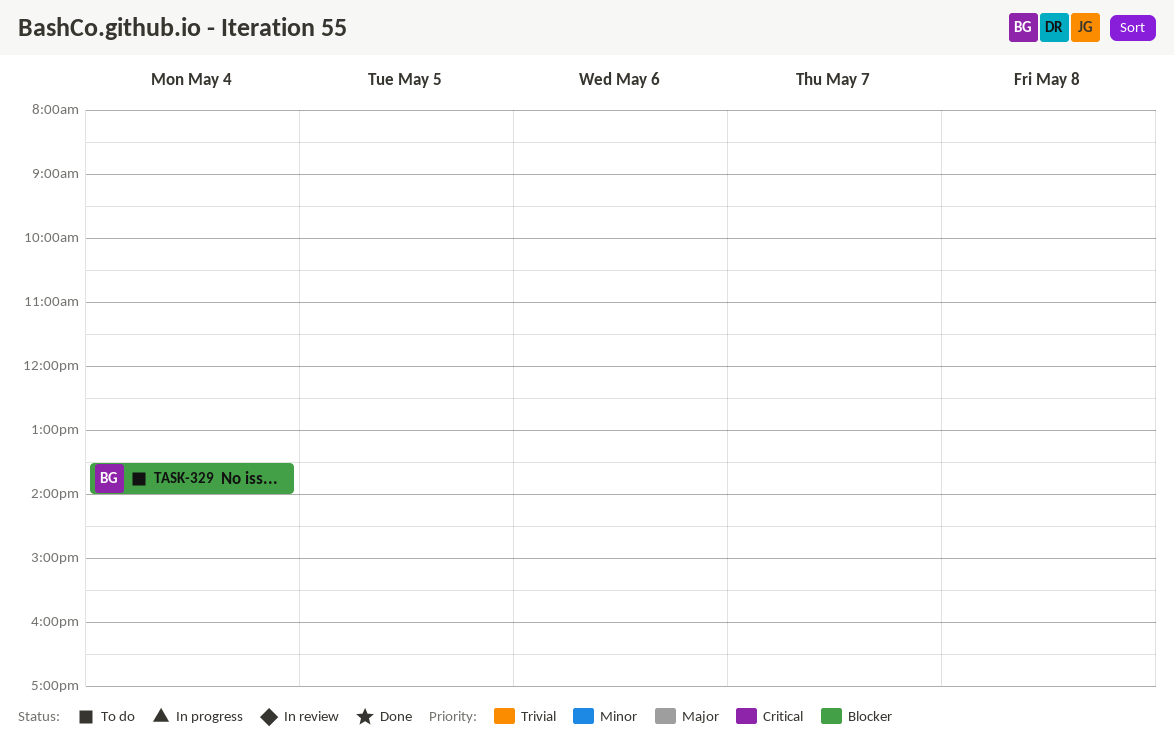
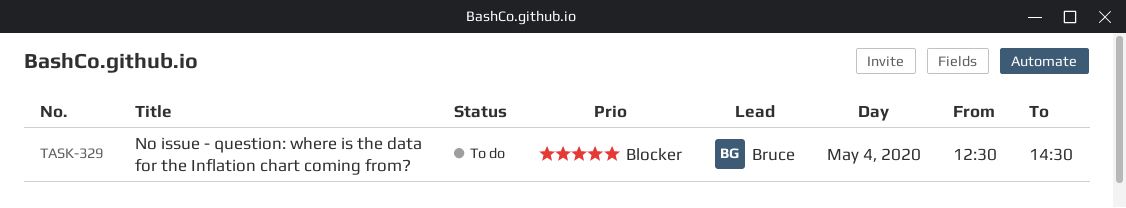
TASK-329, begins: 13:30 -> 12:30
TASK-329, ends: 14:00 -> 14:30

